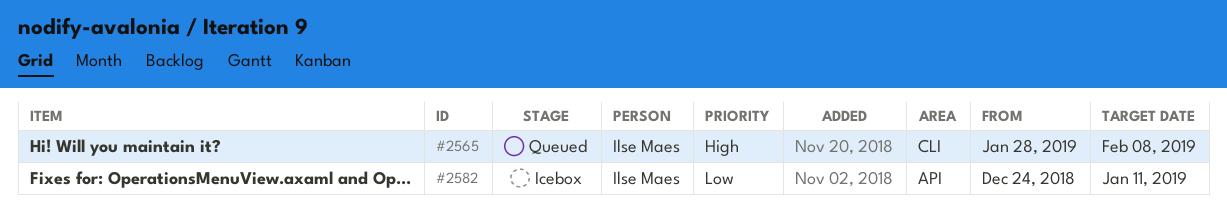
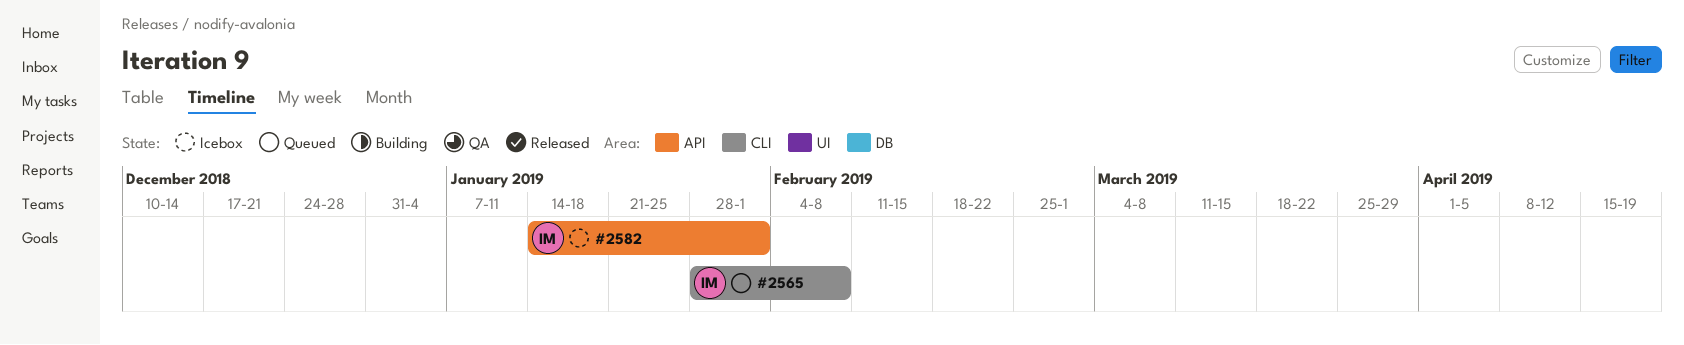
#2582, start: Dec 24 -> Jan 14
#2582, due: Jan 11 -> Feb 1

